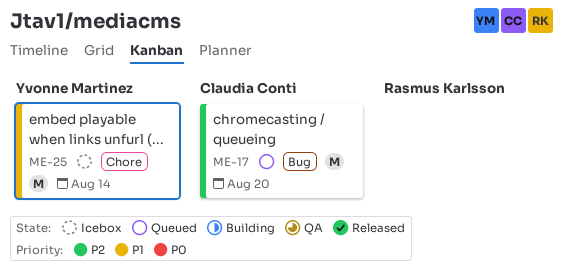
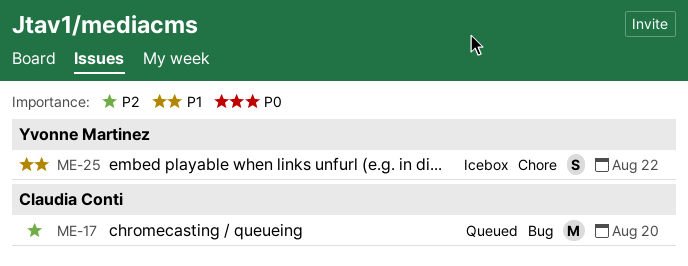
ME-25, estimate: M -> S
ME-25, due: Aug 14 -> Aug 22

